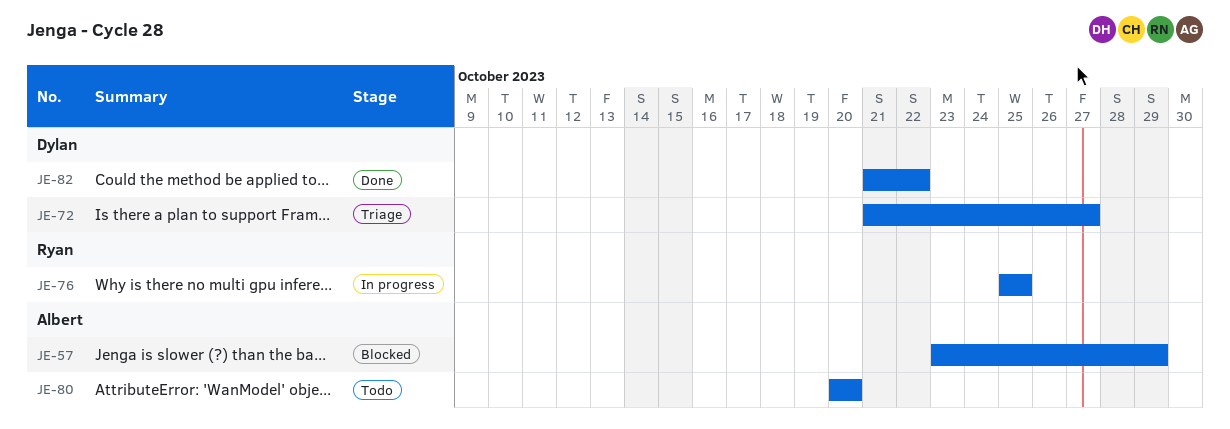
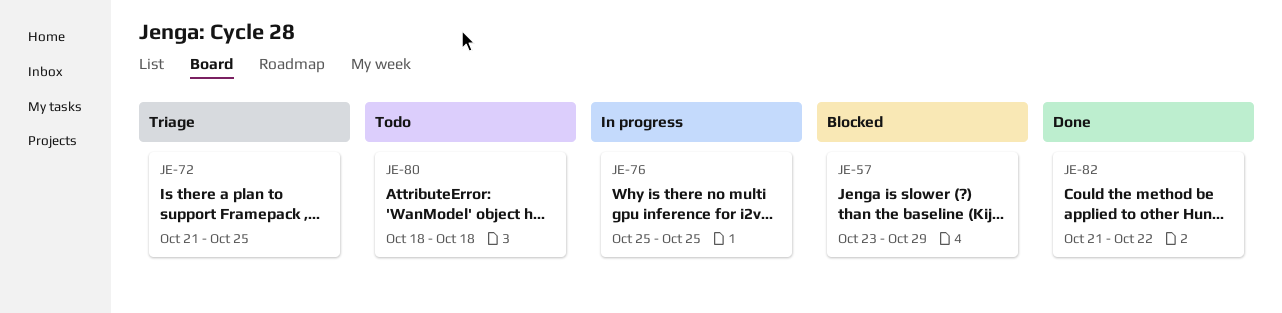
JE-72, due: Oct 27 -> Oct 25
JE-80, start: Oct 20 -> Oct 18
JE-80, due: Oct 20 -> Oct 18

